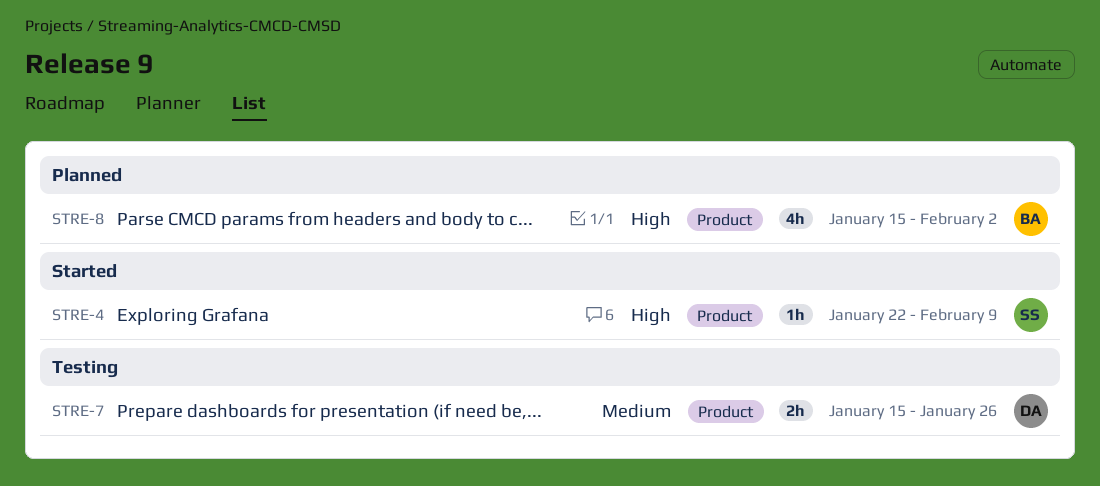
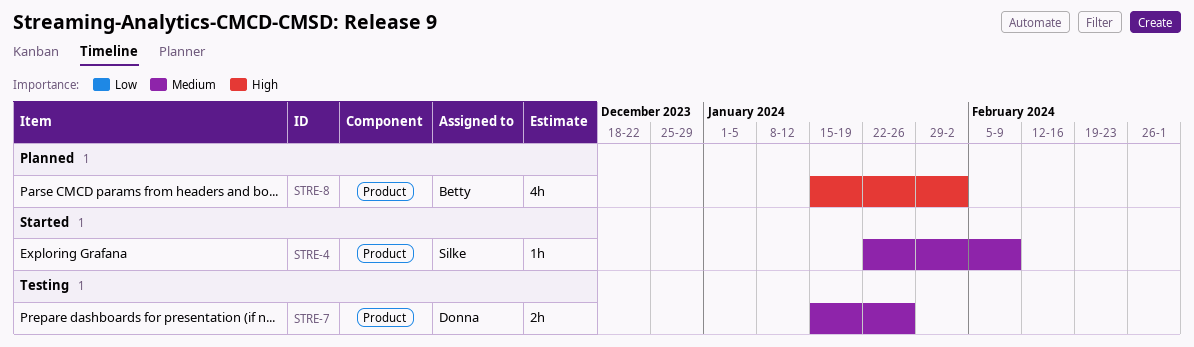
STRE-4, priority: High -> Medium

